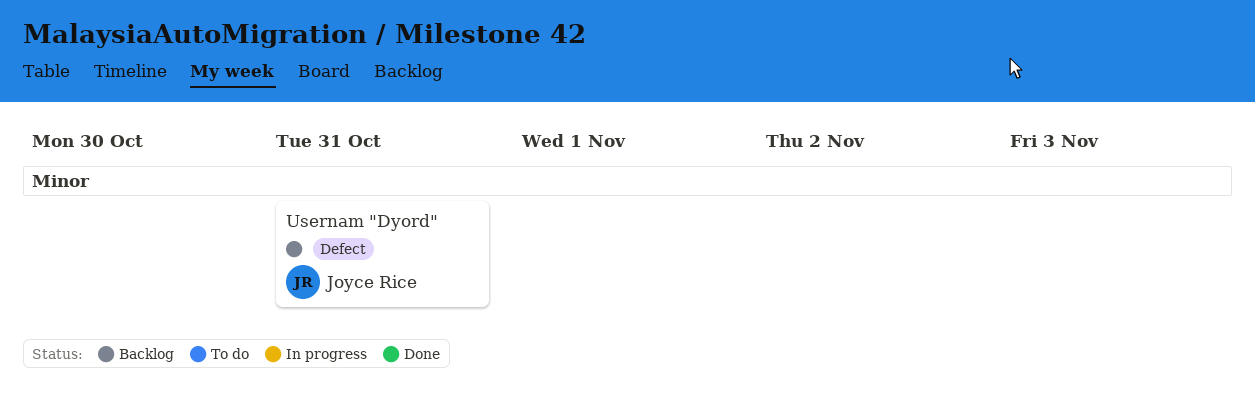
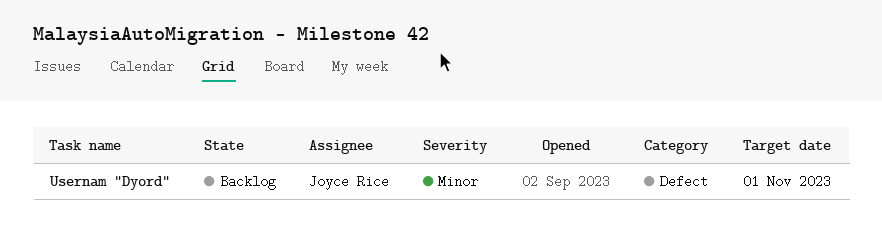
Usernam "Dyord", due: Oct 31 -> Nov 1

